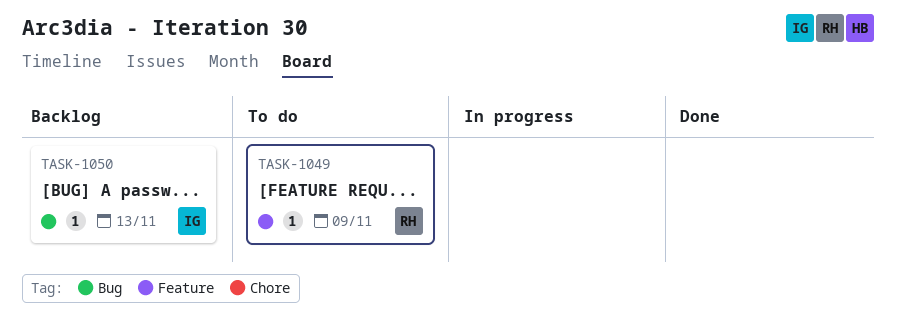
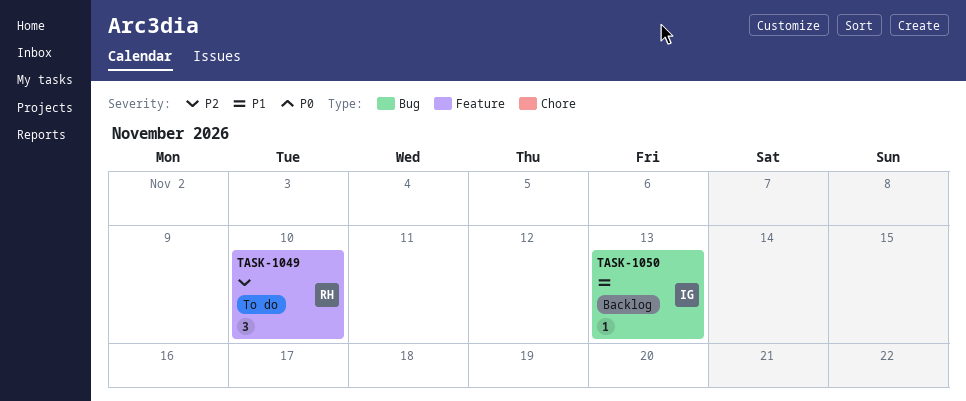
TASK-1049, estimate: 1 -> 3
TASK-1049, due: Nov 9 -> Nov 10

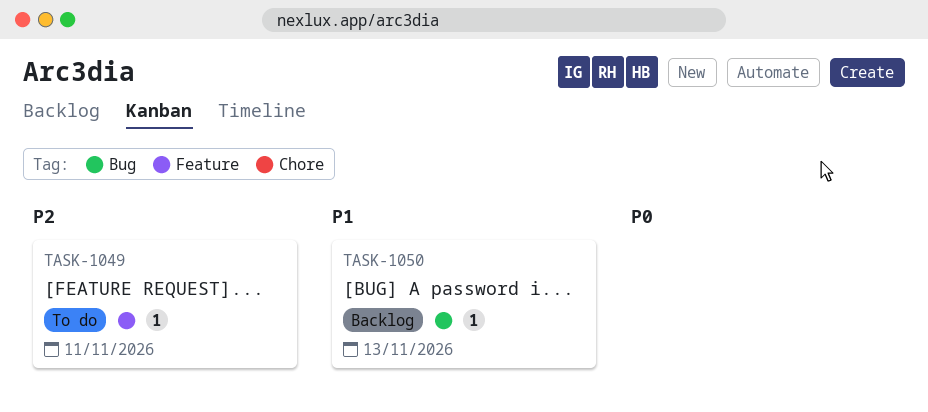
TASK-1049, estimate: 3 -> 1
TASK-1049, due: Nov 10 -> Nov 11

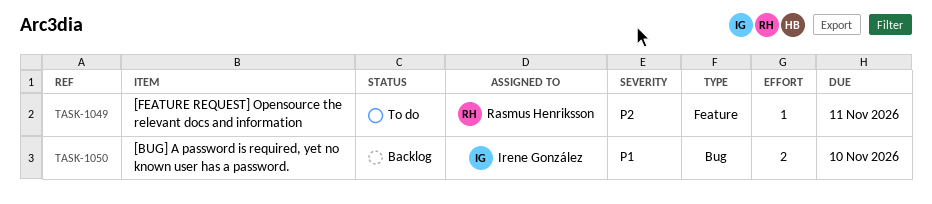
TASK-1050, estimate: 1 -> 2
TASK-1050, due: Nov 13 -> Nov 10

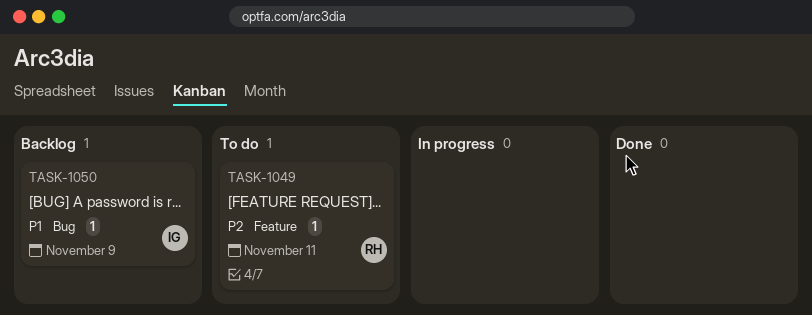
TASK-1050, estimate: 2 -> 1
TASK-1050, due: Nov 10 -> Nov 9

